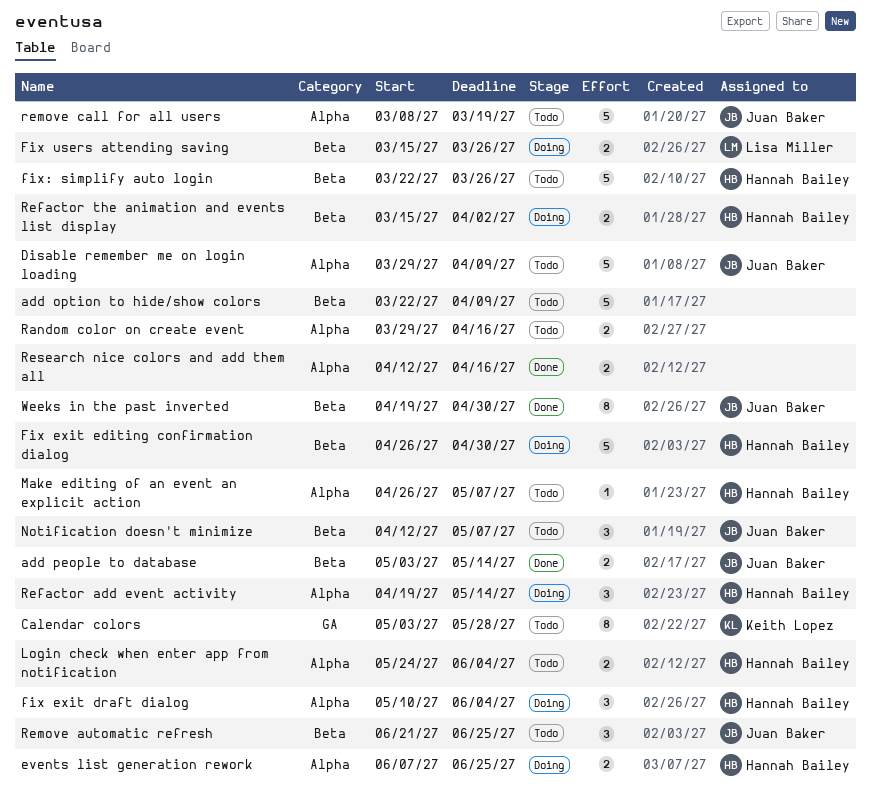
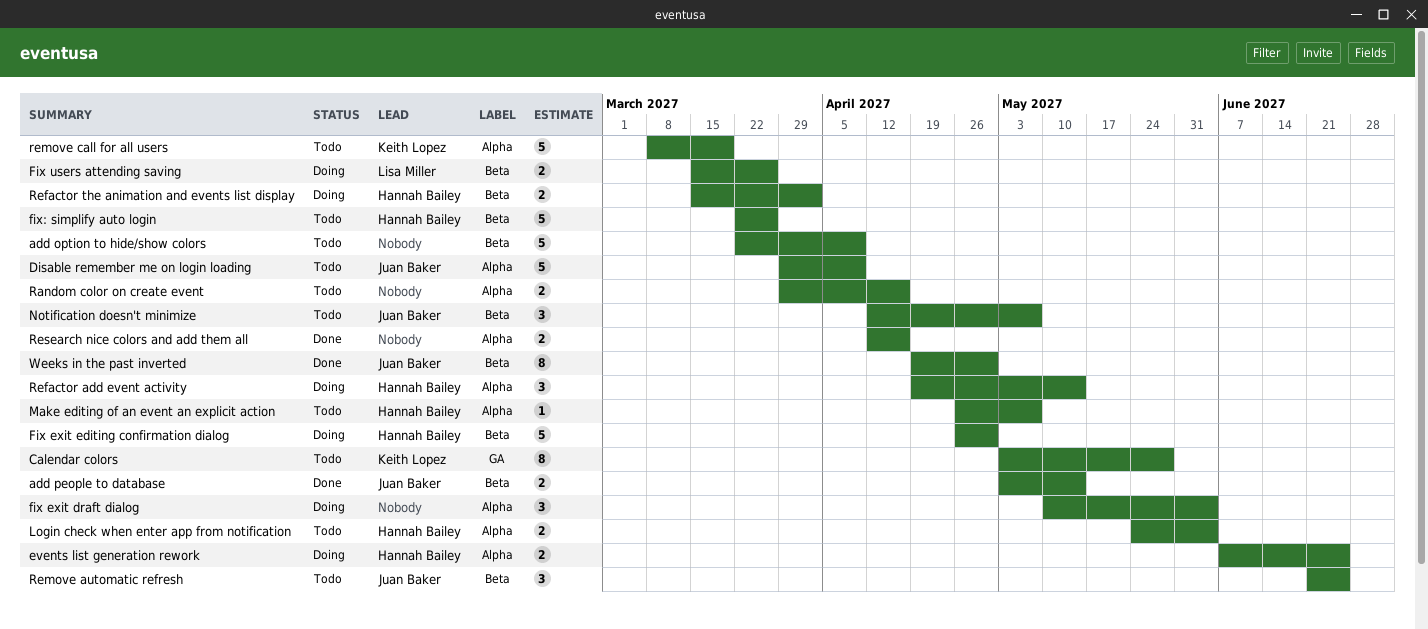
fix exit draft dialog, owner: Hannah Bailey -> none
remove call for all users, owner: Juan Baker -> Keith Lopez

